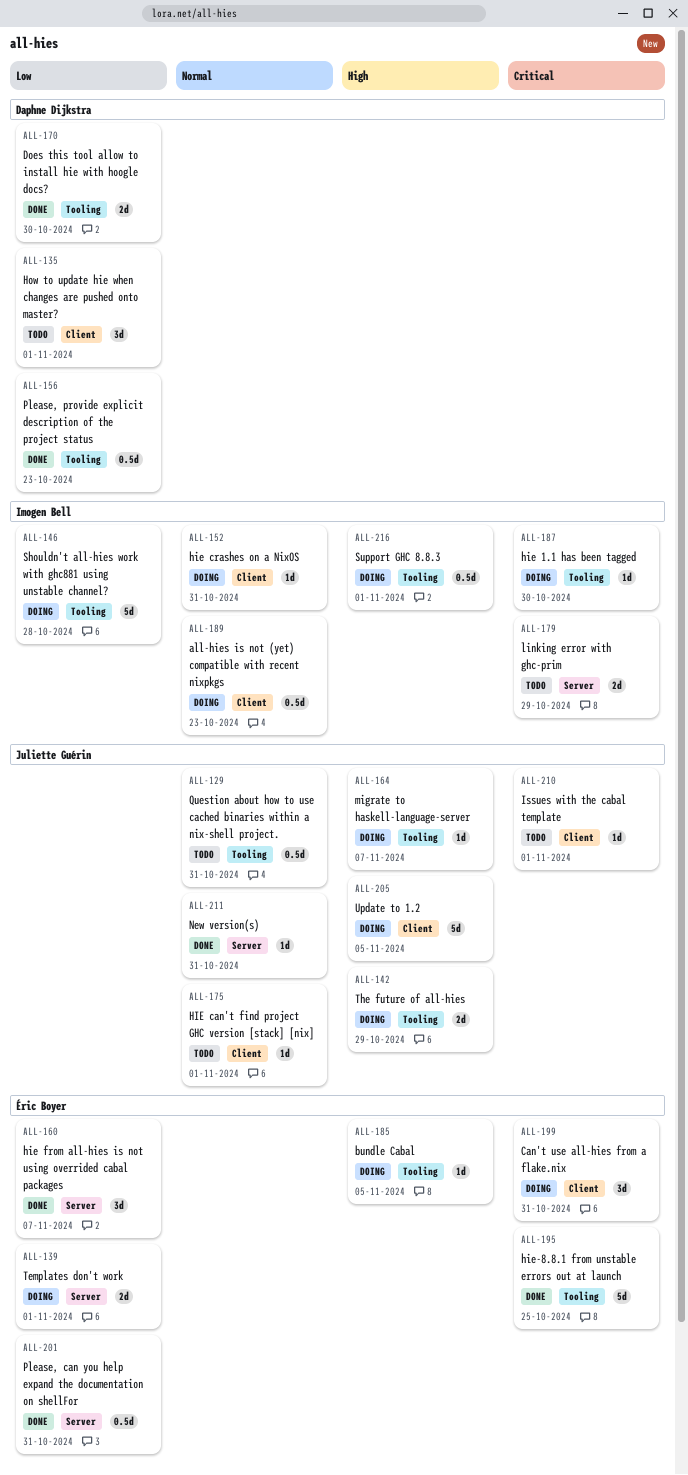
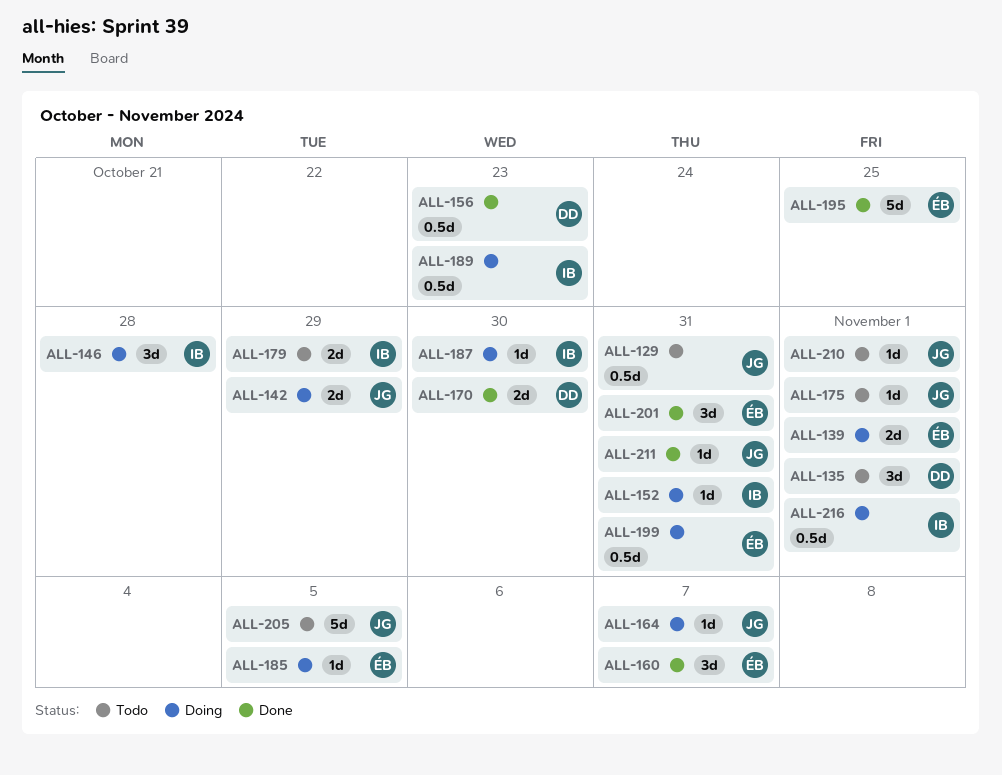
ALL-146, estimate: 5d -> 3d
ALL-199, estimate: 3d -> 0.5d
ALL-201, estimate: 0.5d -> 3d
ALL-205, status: Doing -> Todo

